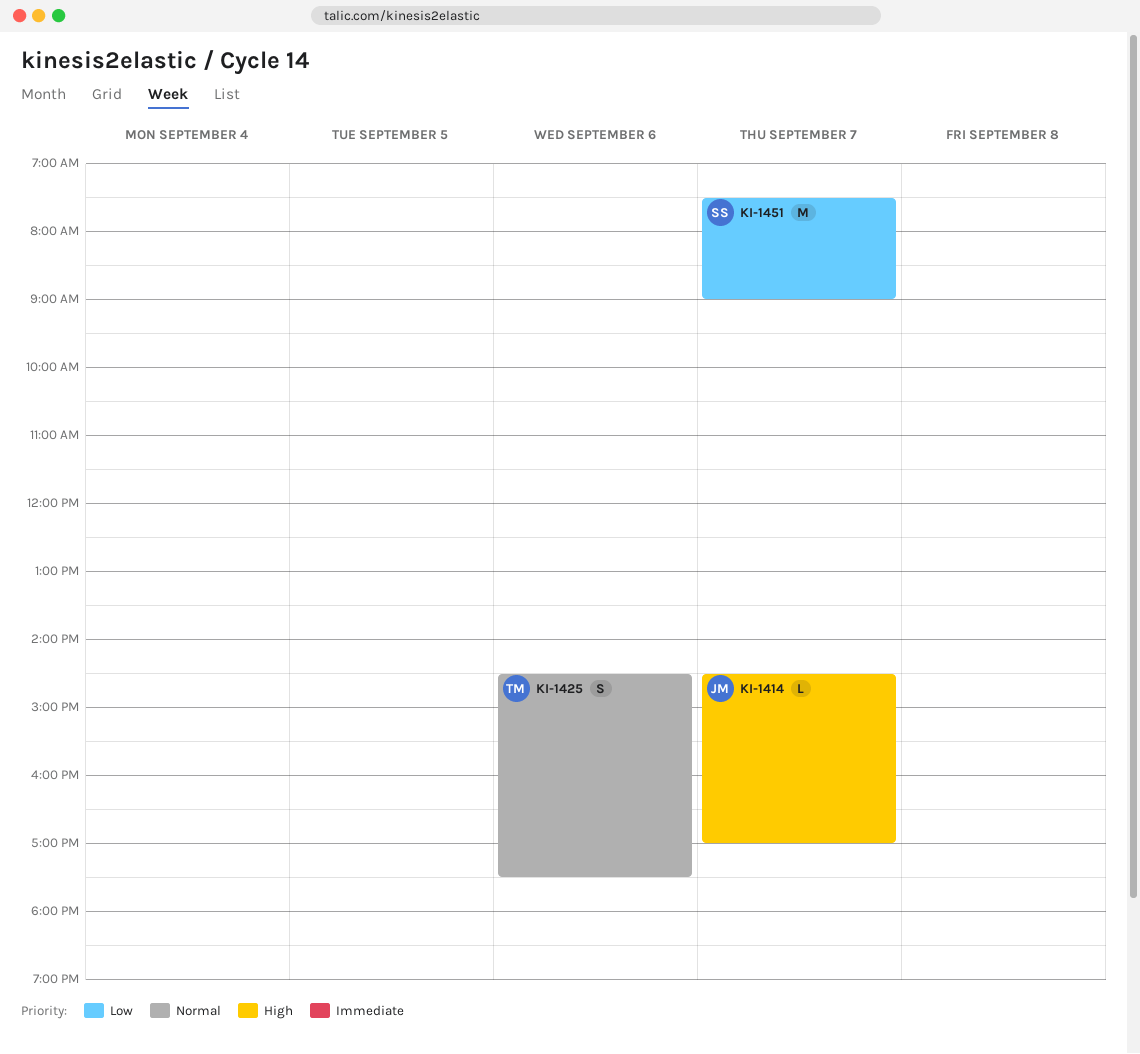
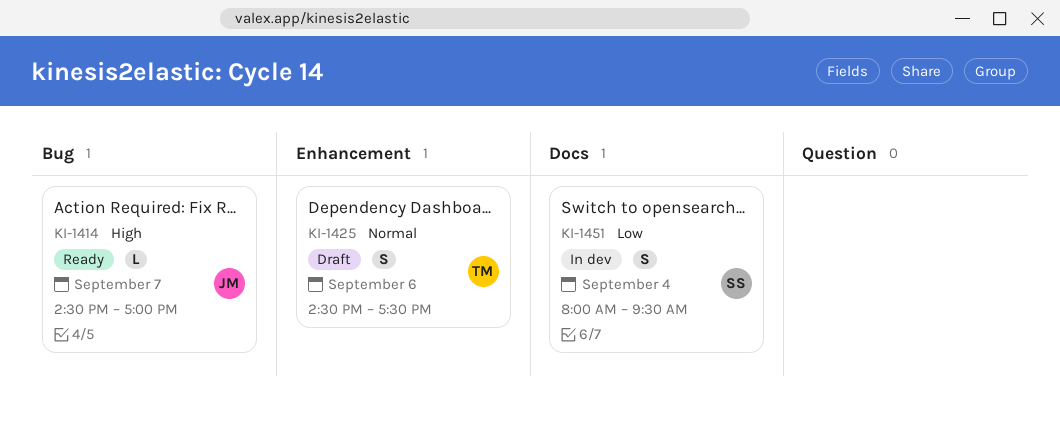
KI-1451, estimate: M -> S
KI-1451, day: Sep 7 -> Sep 4
KI-1451, begins: 07:30 -> 08:00
KI-1451, ends: 09:00 -> 09:30

